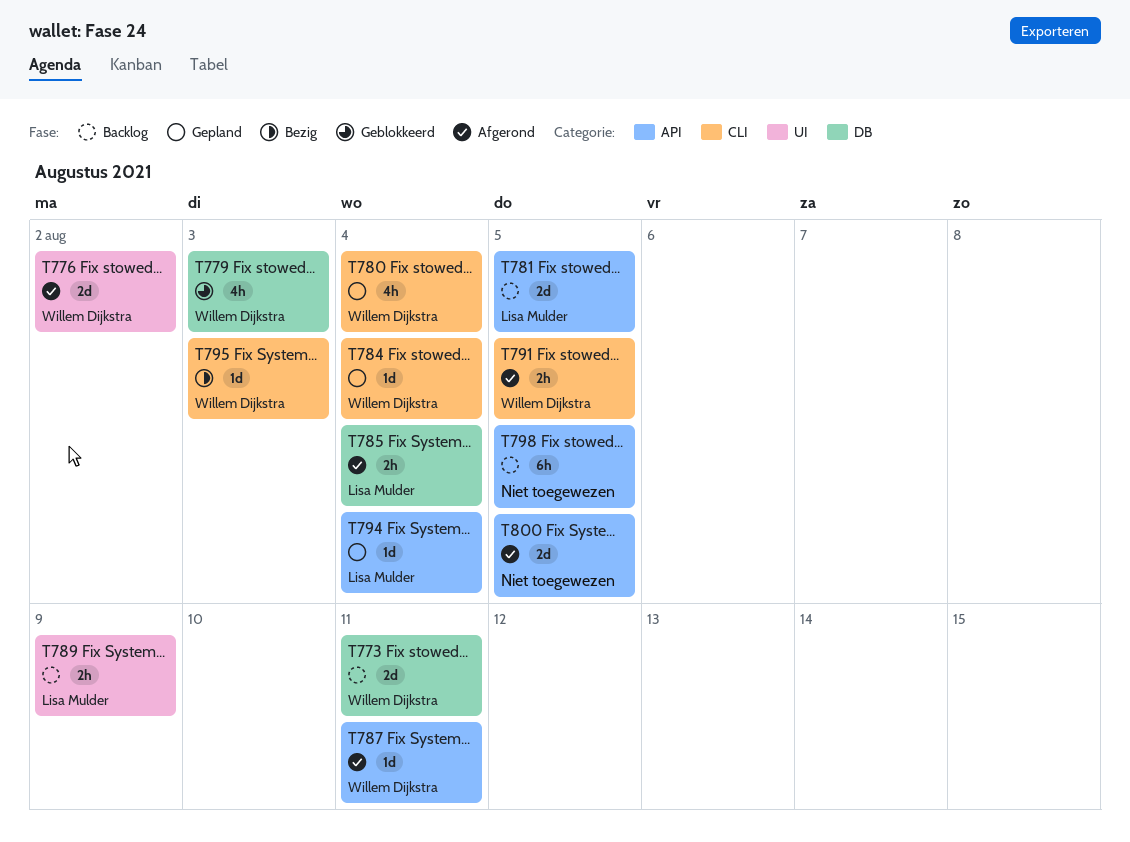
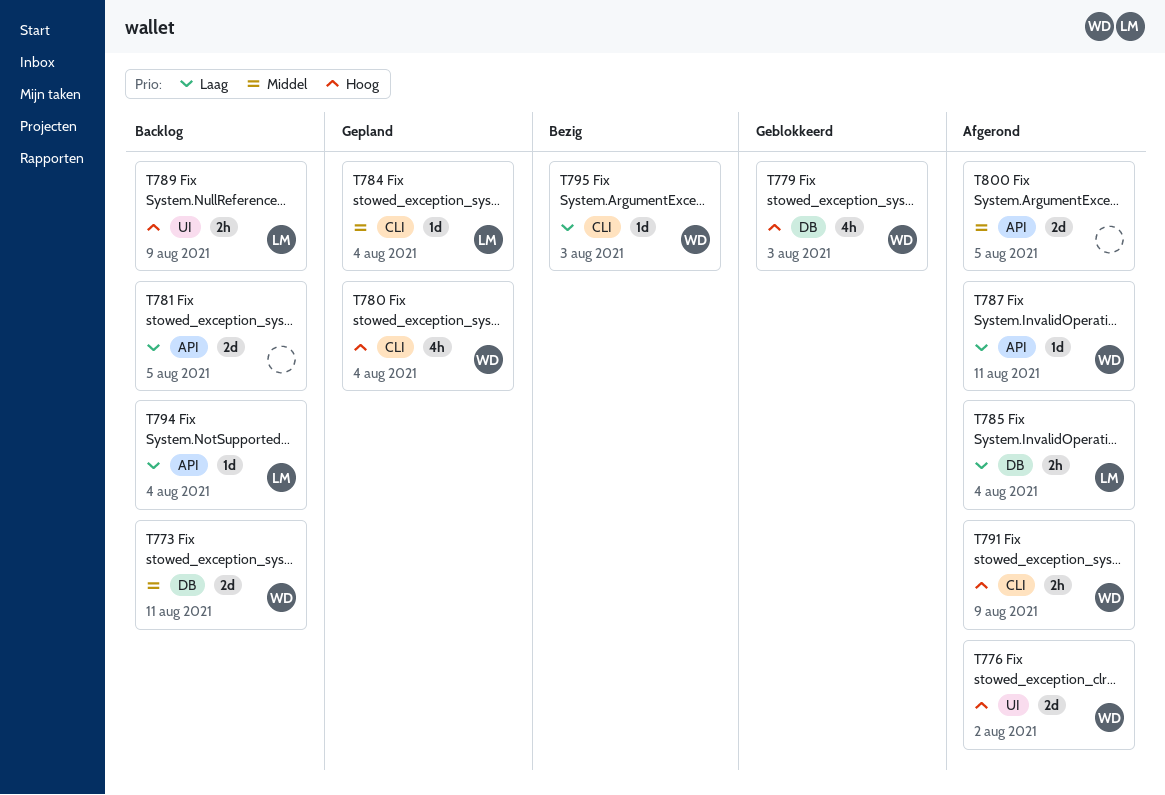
T781, owner: Lisa Mulder -> none
T784, owner: Willem Dijkstra -> Lisa Mulder
T791, due: Aug 5 -> Aug 9
T794, status: Gepland -> Backlog
T798: present -> none

